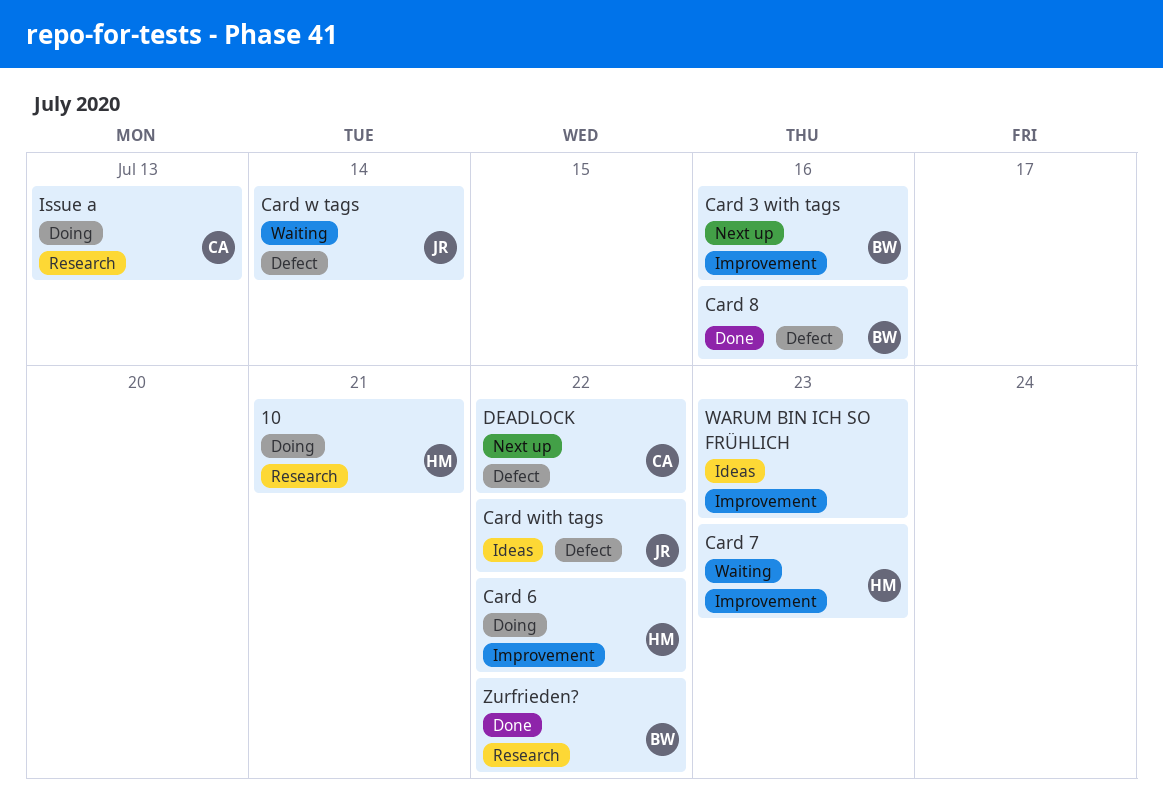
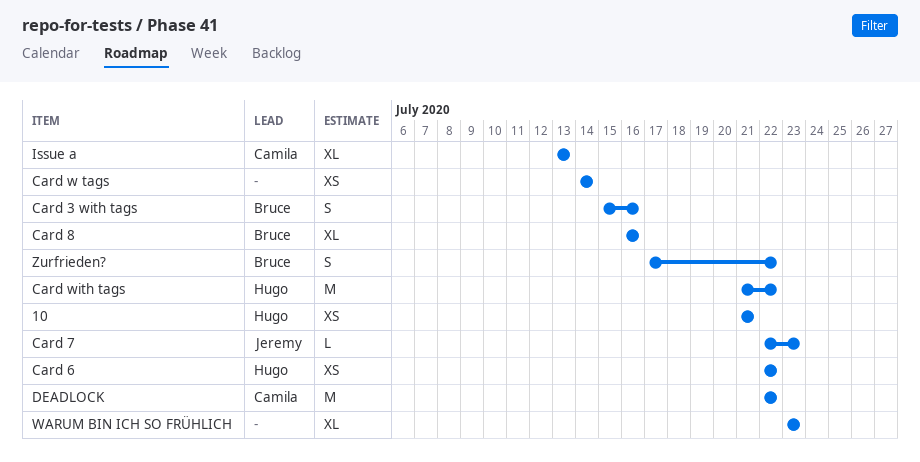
Card 7, owner: Hugo -> Jeremy
Card w tags, owner: Jeremy -> none
Card with tags, owner: Jeremy -> Hugo

